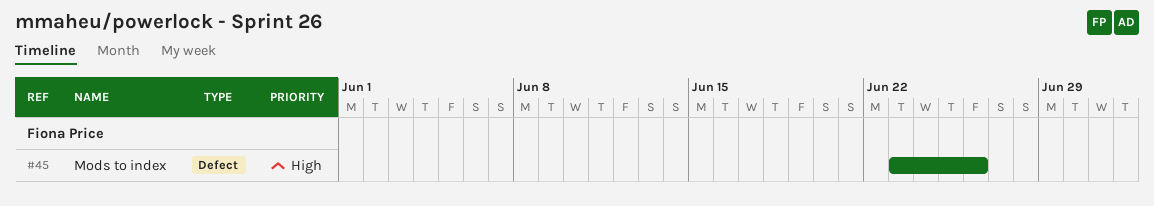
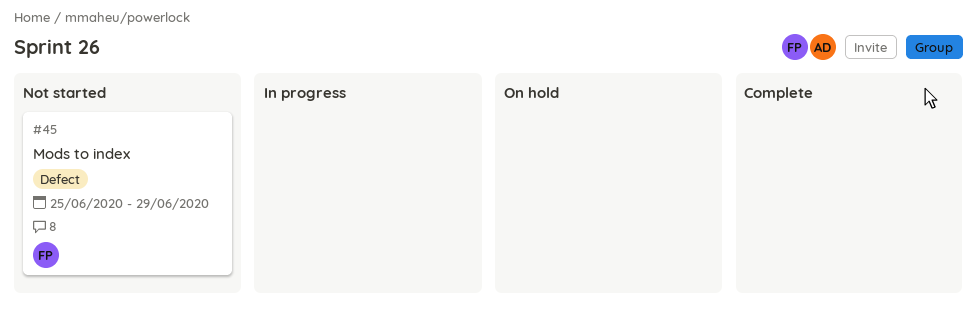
#45, start: Jun 23 -> Jun 25
#45, due: Jun 26 -> Jun 29

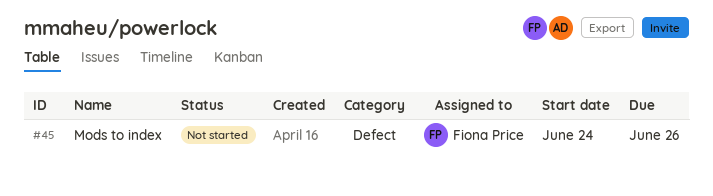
#45, start: Jun 25 -> Jun 24
#45, due: Jun 29 -> Jun 26

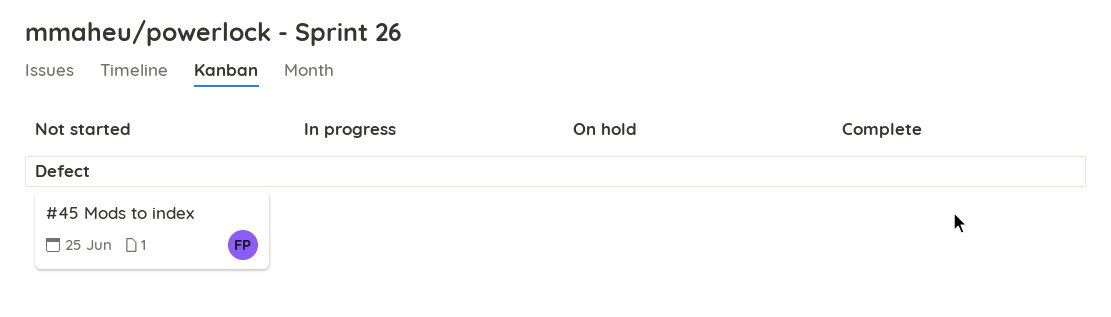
#45, due: Jun 26 -> Jun 25

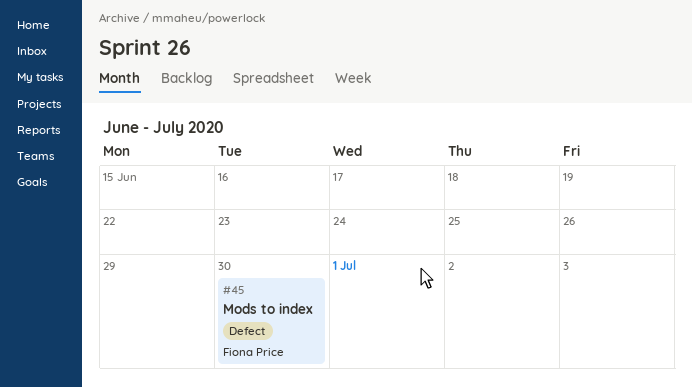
#45, due: Jun 25 -> Jun 30

